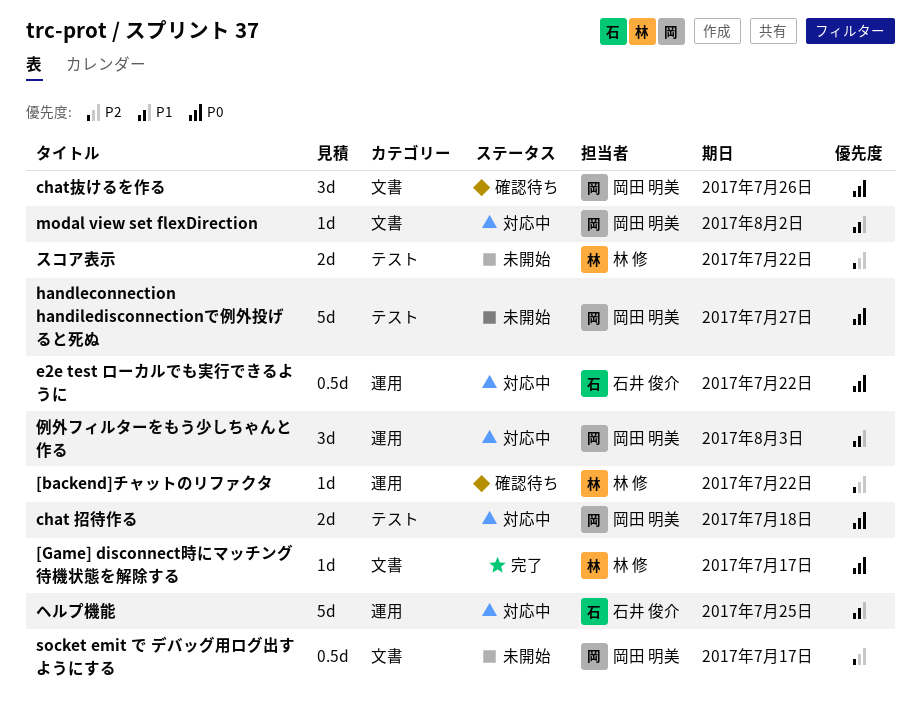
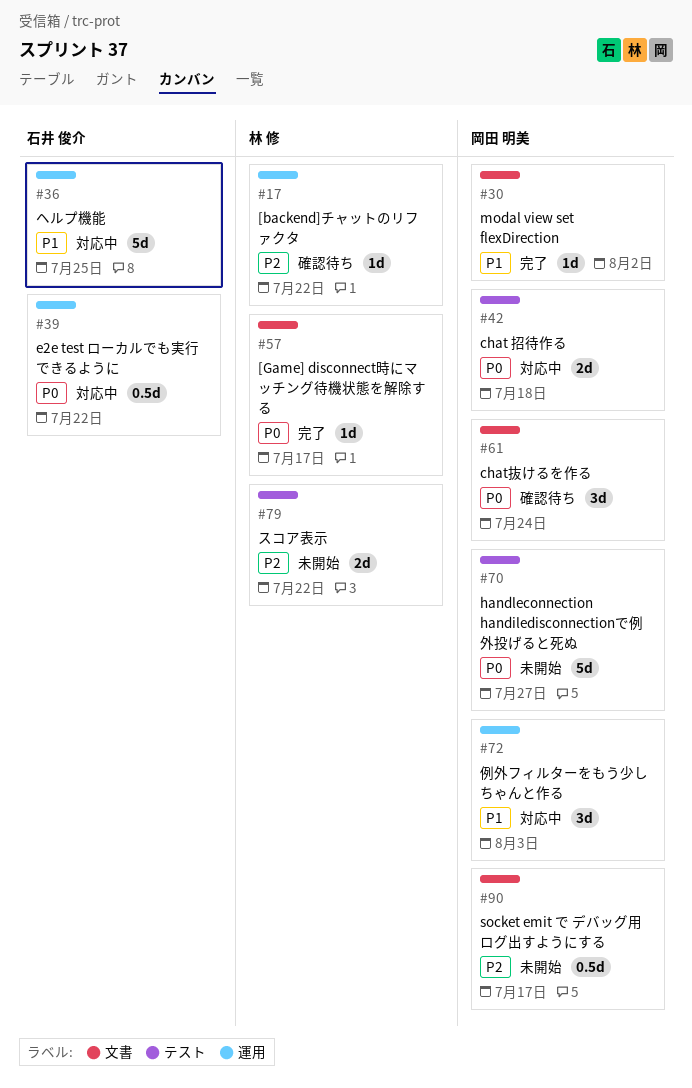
chat抜けるを作る, due: Jul 26 -> Jul 24
modal view set flexDirection, status: 対応中 -> 完了

